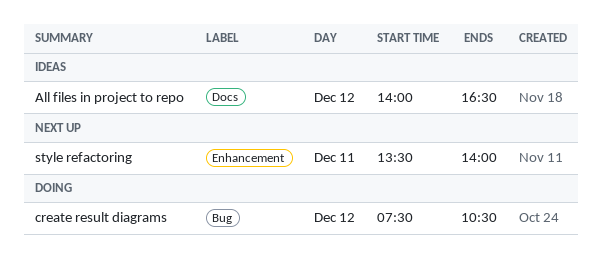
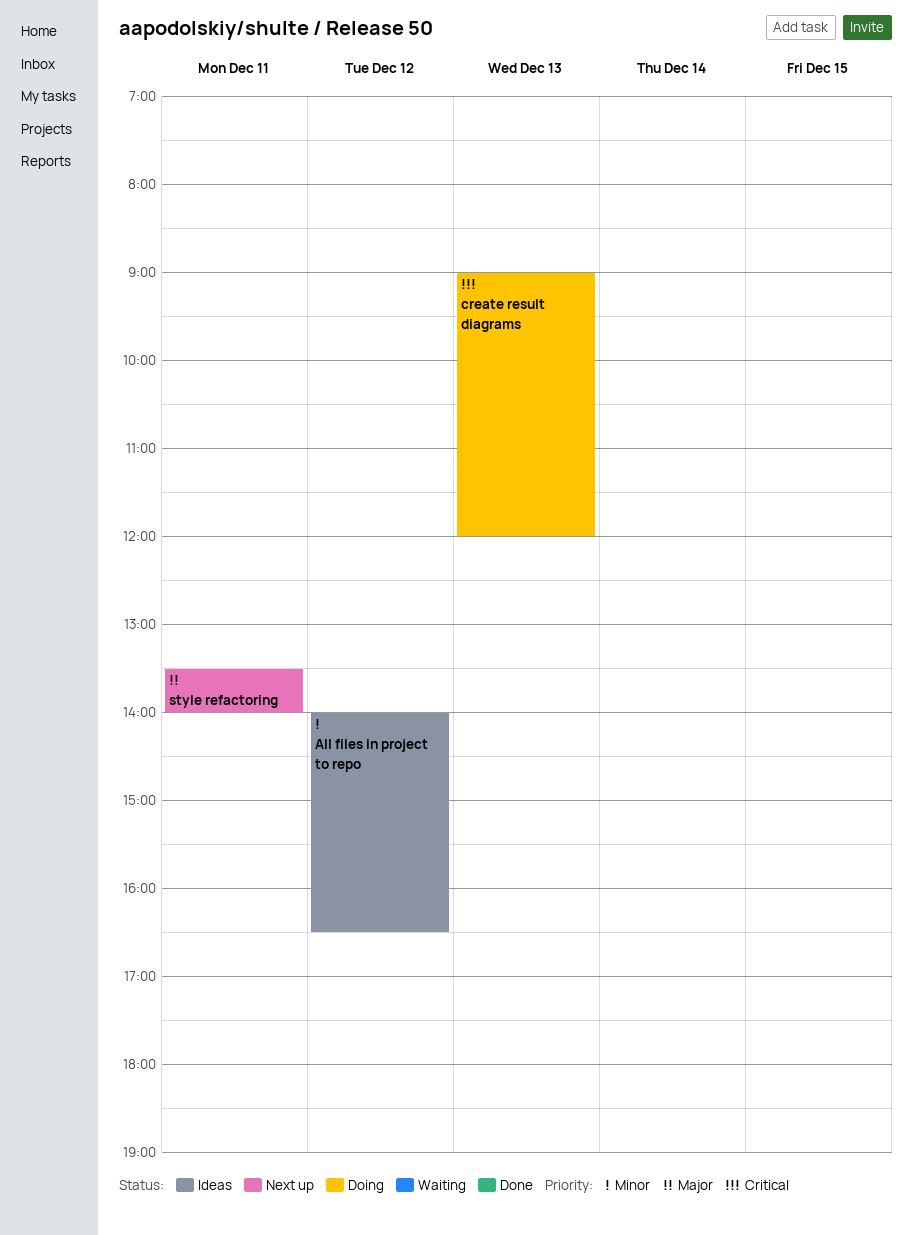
create result diagrams, day: Dec 12 -> Dec 13
create result diagrams, begins: 07:30 -> 09:00
create result diagrams, ends: 10:30 -> 12:00

